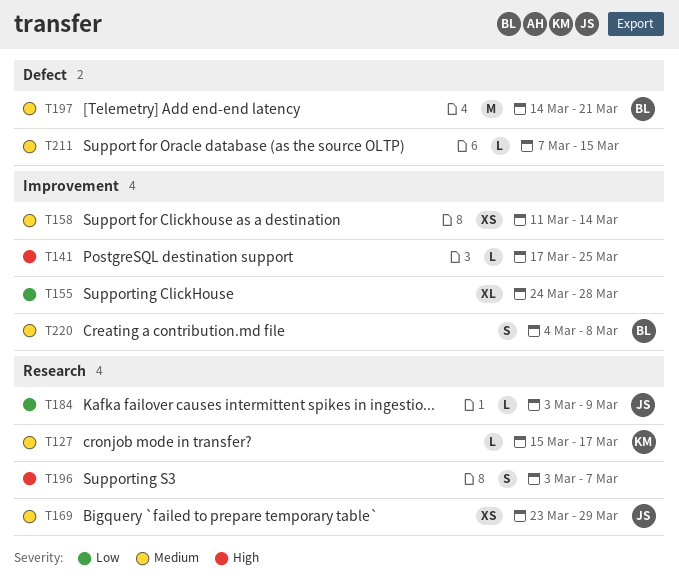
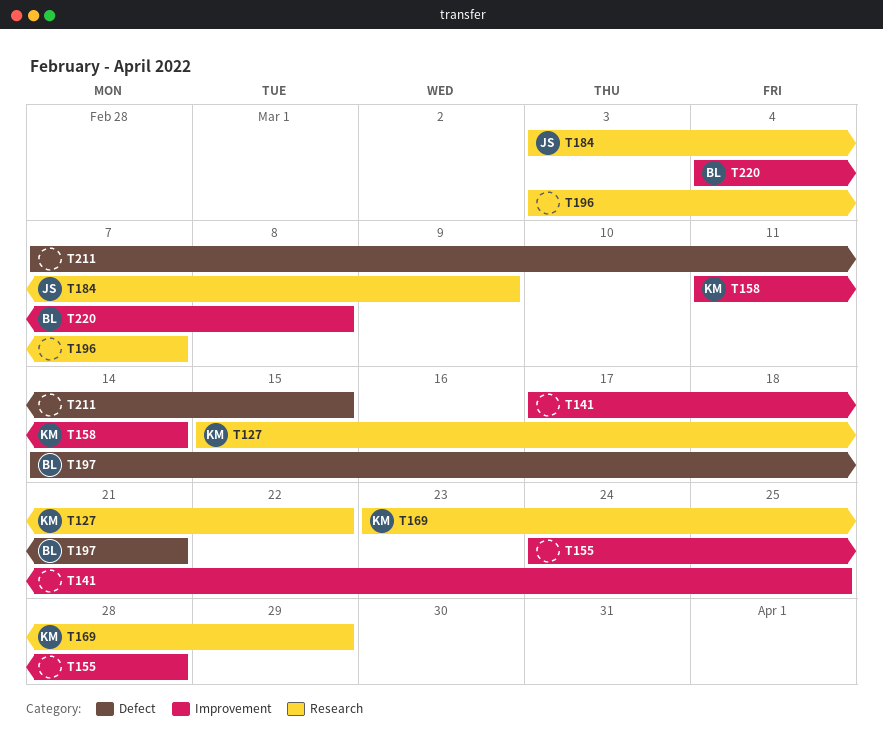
T127, due: Mar 17 -> Mar 22
T158, owner: none -> KM
T169, owner: JS -> KM

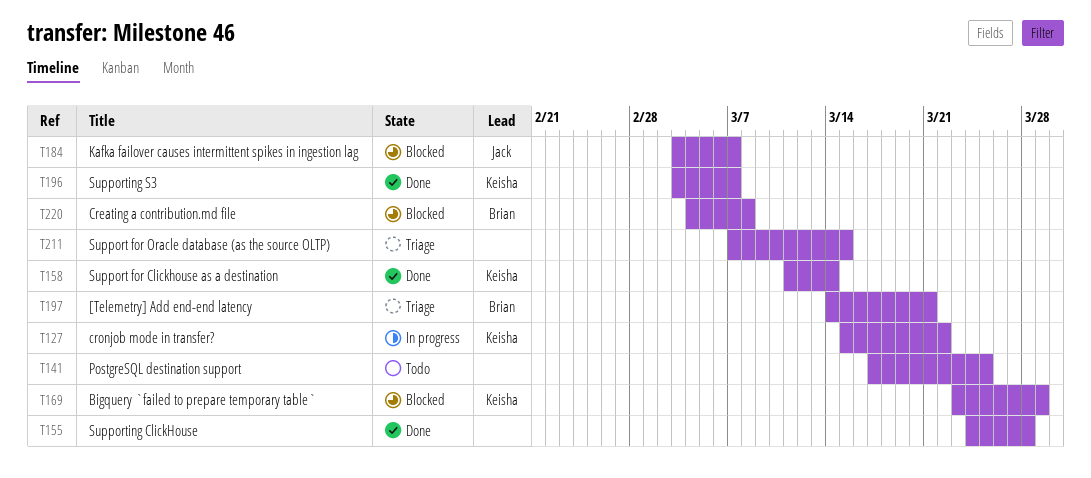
T184, due: Mar 9 -> Mar 7
T196, owner: none -> Keisha

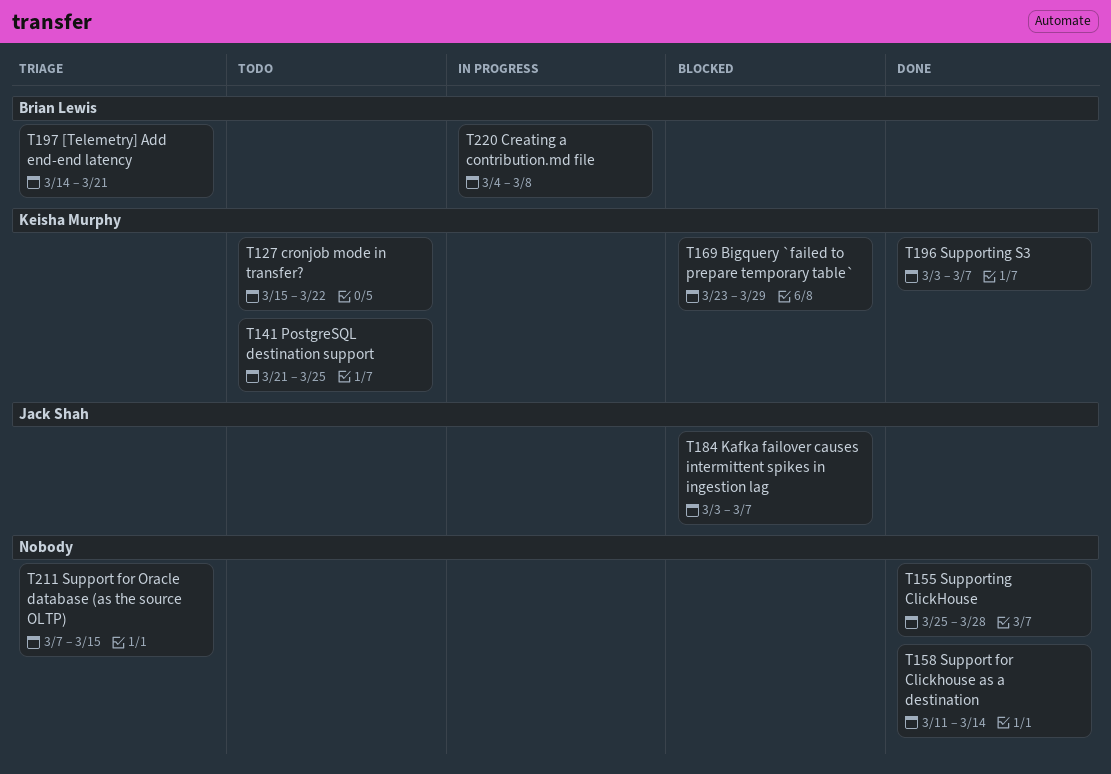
T127, status: In progress -> Todo
T141, owner: none -> Keisha Murphy
T141, start: Mar 17 -> Mar 21
T155, start: Mar 24 -> Mar 25
T158, owner: Keisha Murphy -> none
T220, status: Blocked -> In progress

